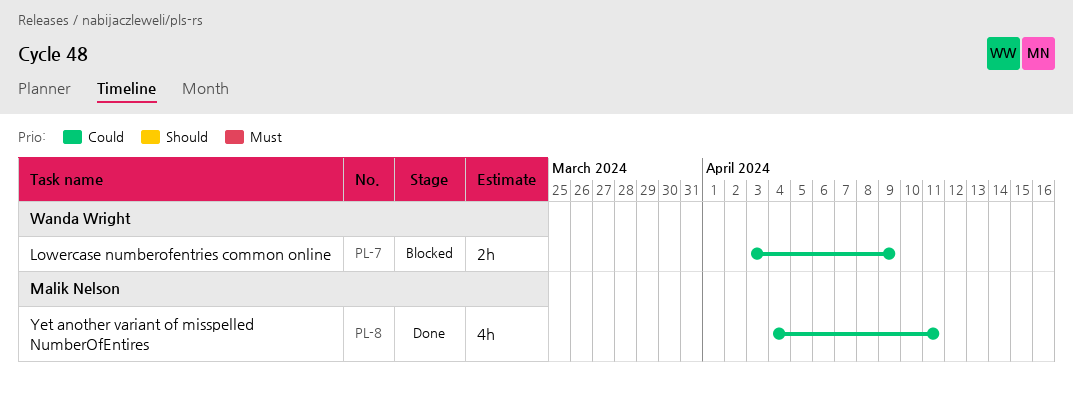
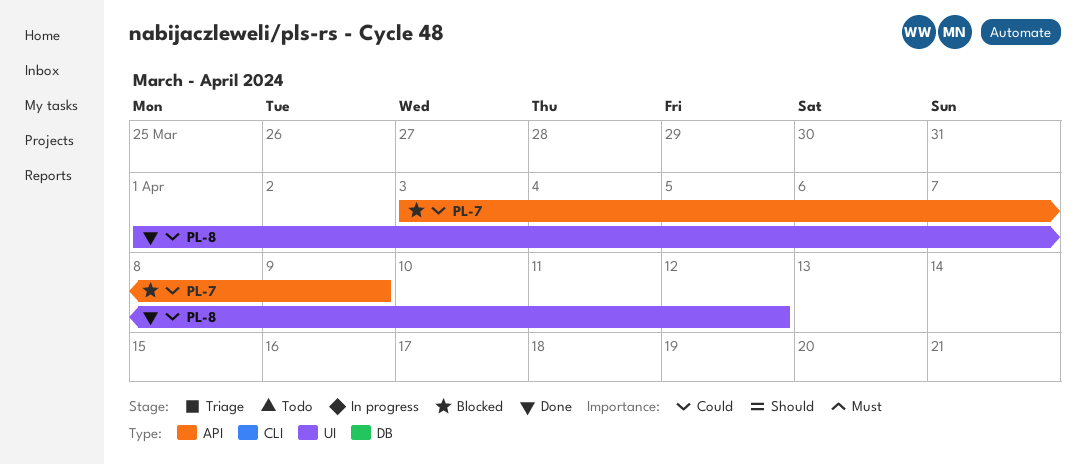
PL-8, start: Apr 4 -> Apr 1
PL-8, due: Apr 11 -> Apr 12

